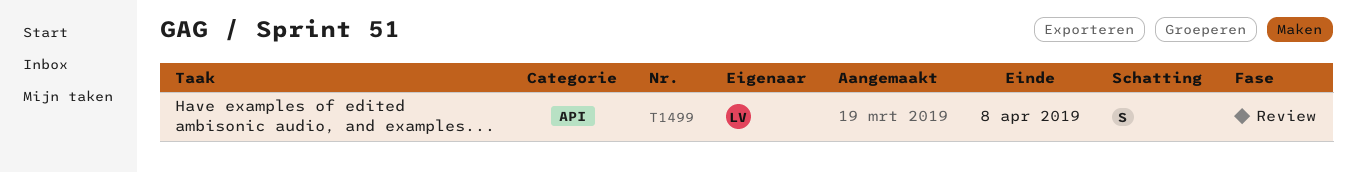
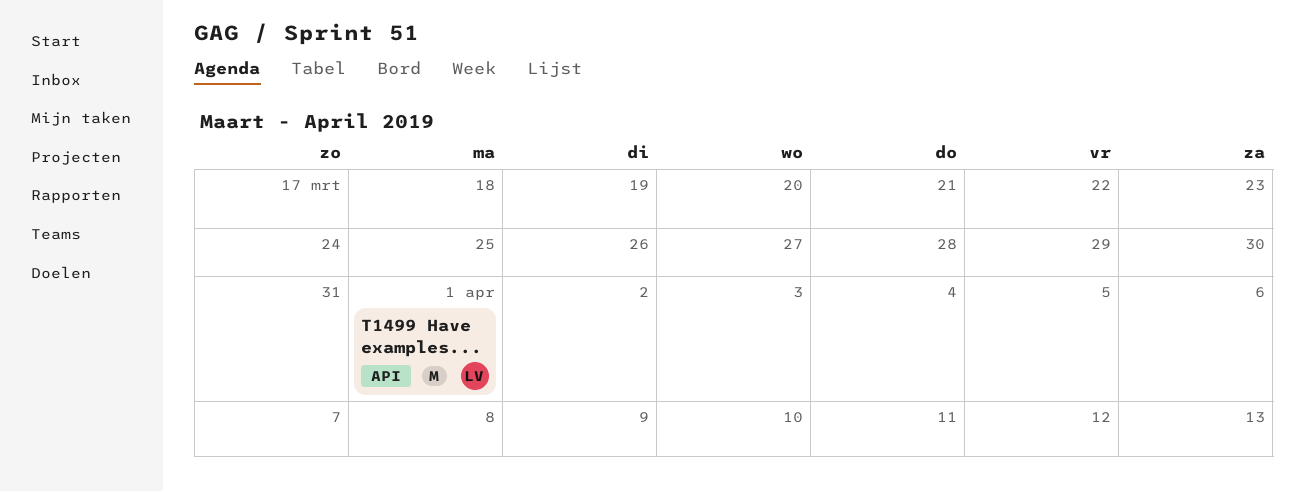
T1499, estimate: S -> M
T1499, due: Apr 8 -> Apr 1

